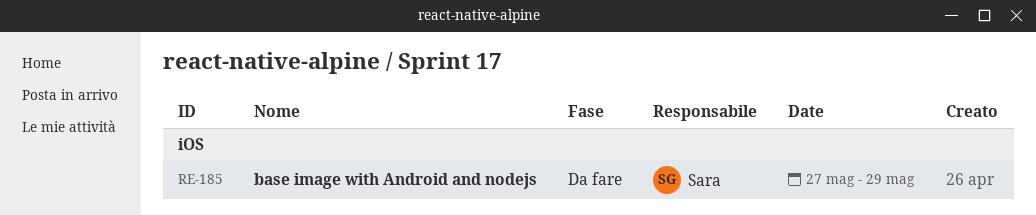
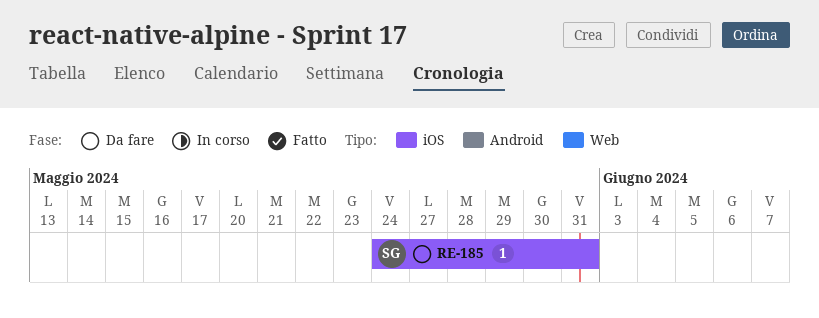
RE-185, start: May 27 -> May 24
RE-185, due: May 29 -> May 31

